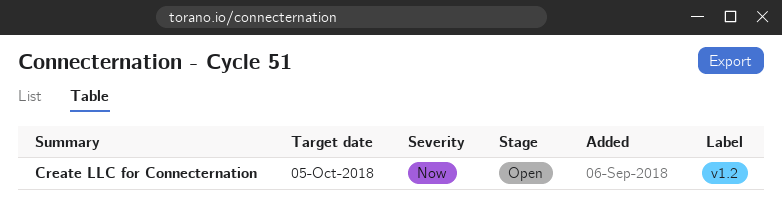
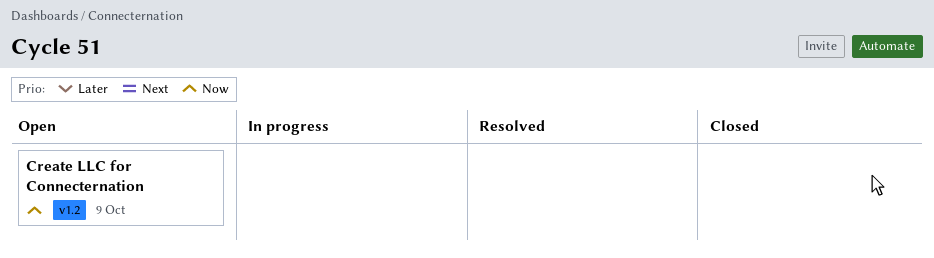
Create LLC for Connecternation, due: Oct 5 -> Oct 9

